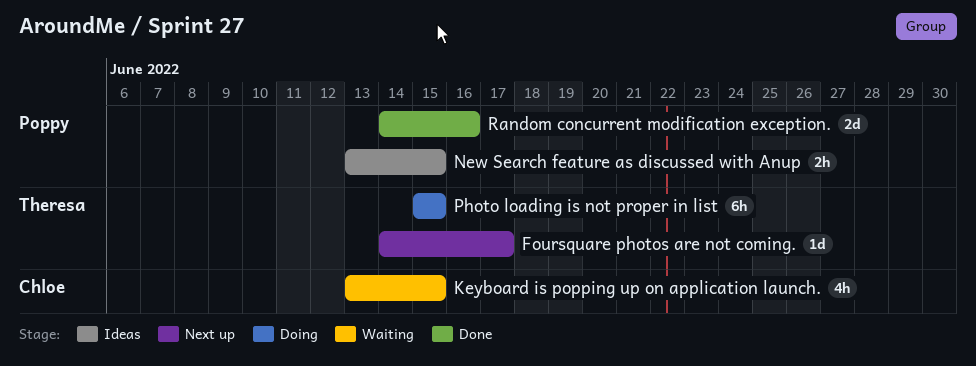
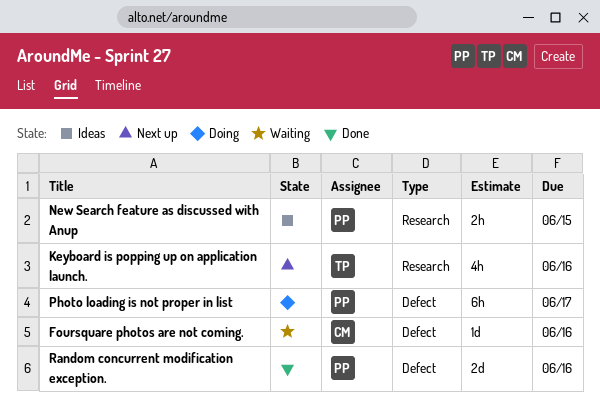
Foursquare photos are not coming., status: Next up -> Waiting
Foursquare photos are not coming., owner: Theresa -> Chloe
Foursquare photos are not coming., due: Jun 17 -> Jun 16
Keyboard is popping up on application launch., status: Waiting -> Next up
Keyboard is popping up on application launch., owner: Chloe -> Theresa
Keyboard is popping up on application launch., due: Jun 15 -> Jun 16
Photo loading is not proper in list, owner: Theresa -> Poppy
Photo loading is not proper in list, due: Jun 15 -> Jun 17

